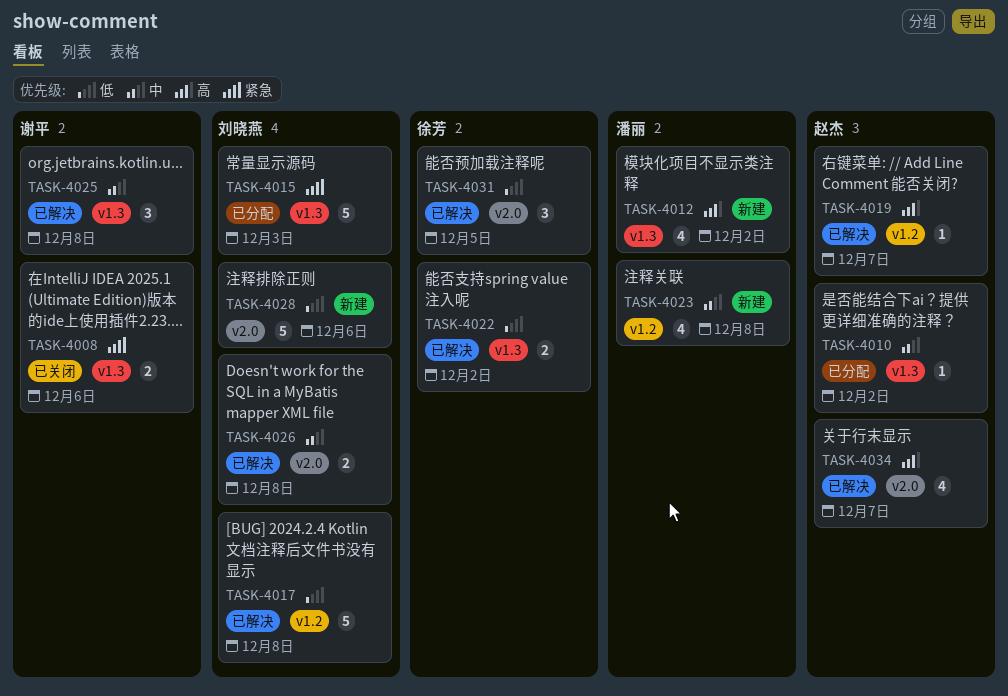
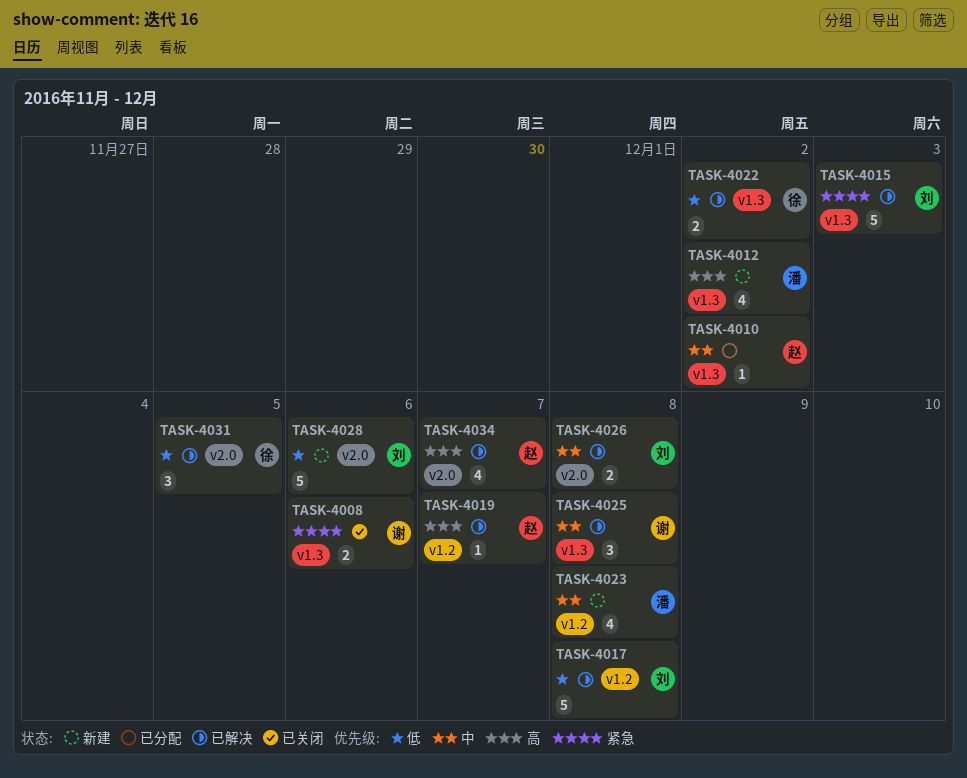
TASK-4015, status: 已分配 -> 已解决

